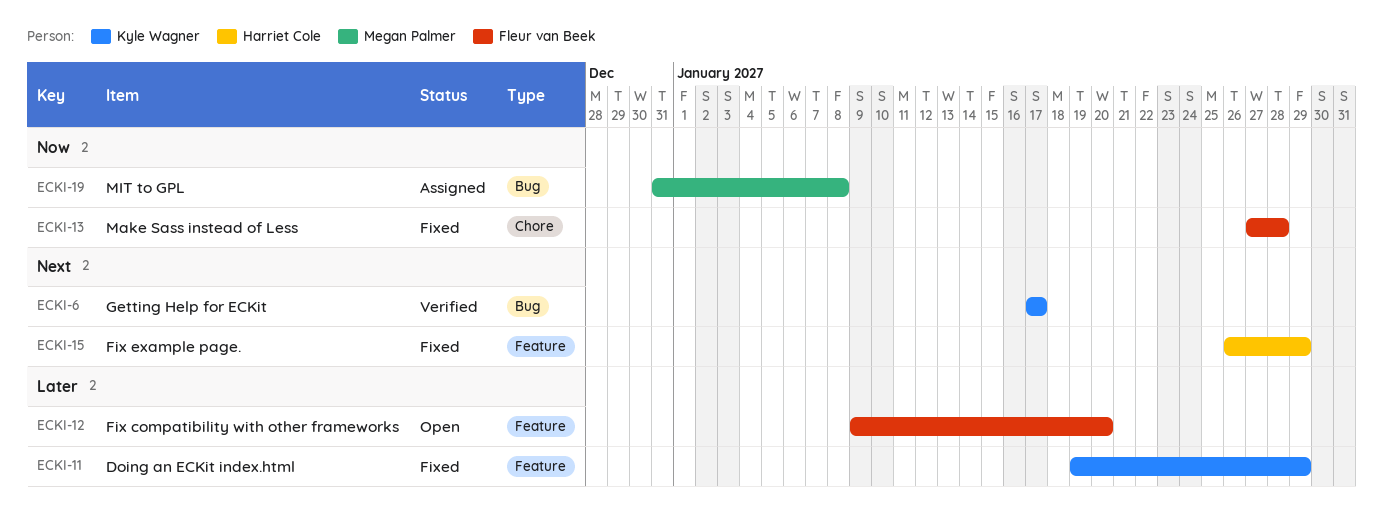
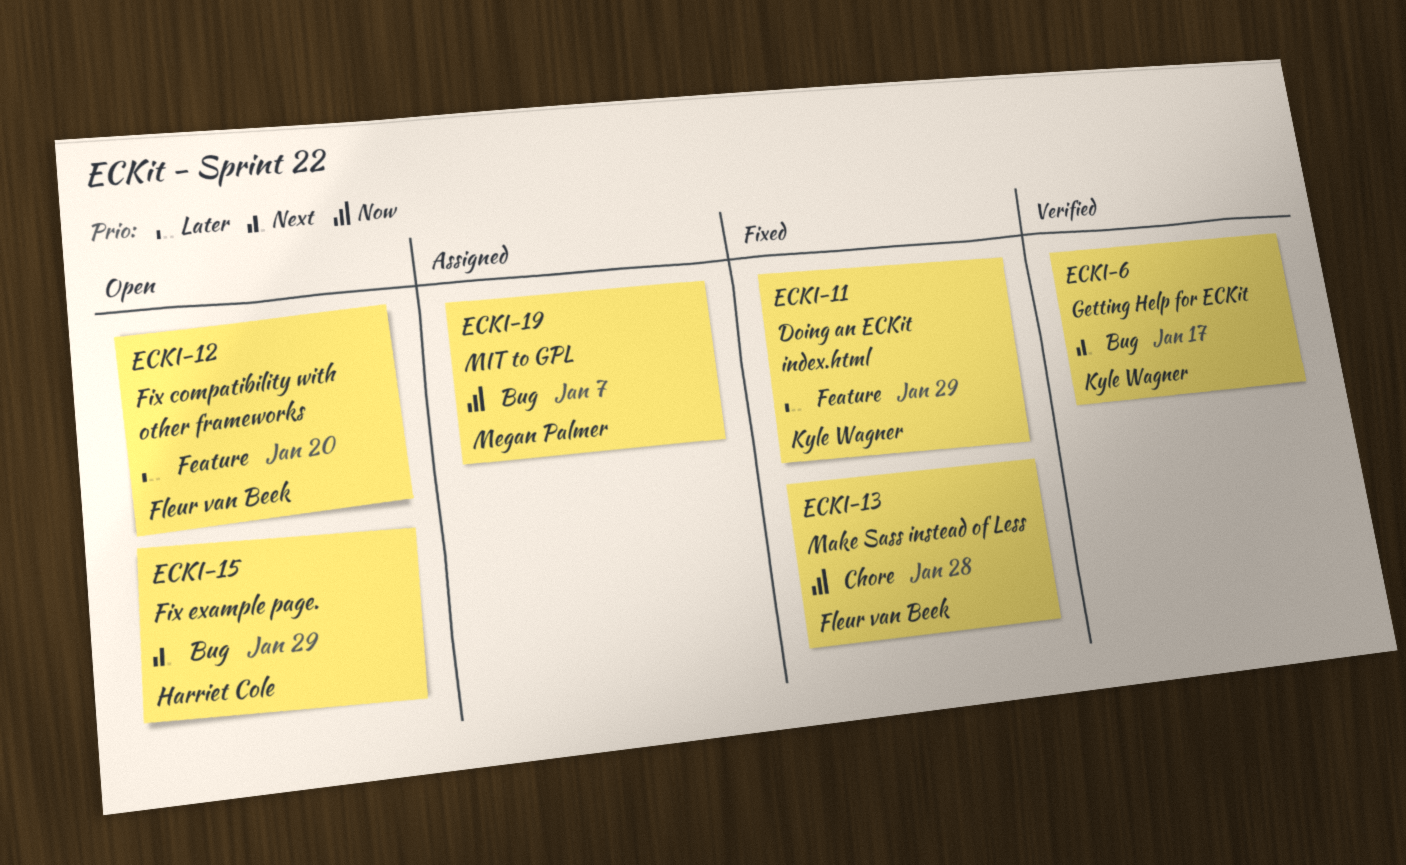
ECKI-15, status: Fixed -> Open
ECKI-15, label: Feature -> Bug
ECKI-19, due: Jan 8 -> Jan 7

